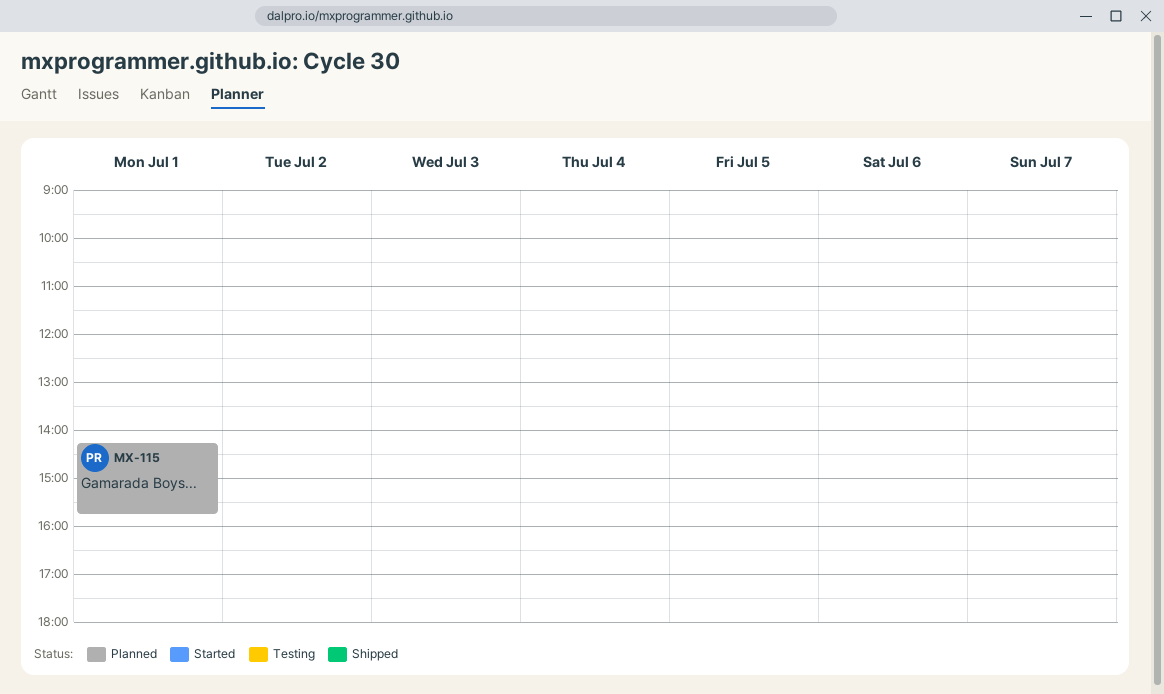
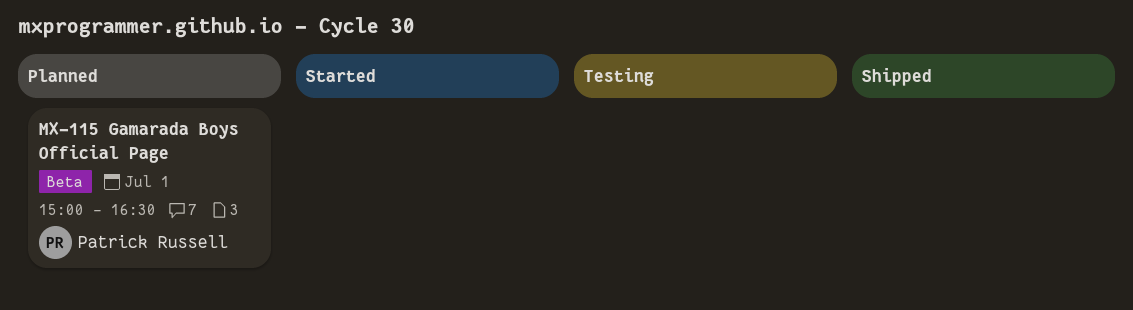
MX-115, begins: 14:15 -> 15:00
MX-115, ends: 15:45 -> 16:30

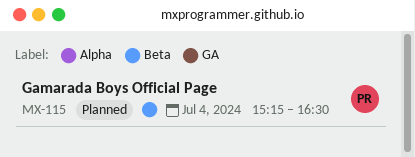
MX-115, day: Jul 1 -> Jul 4
MX-115, begins: 15:00 -> 15:15

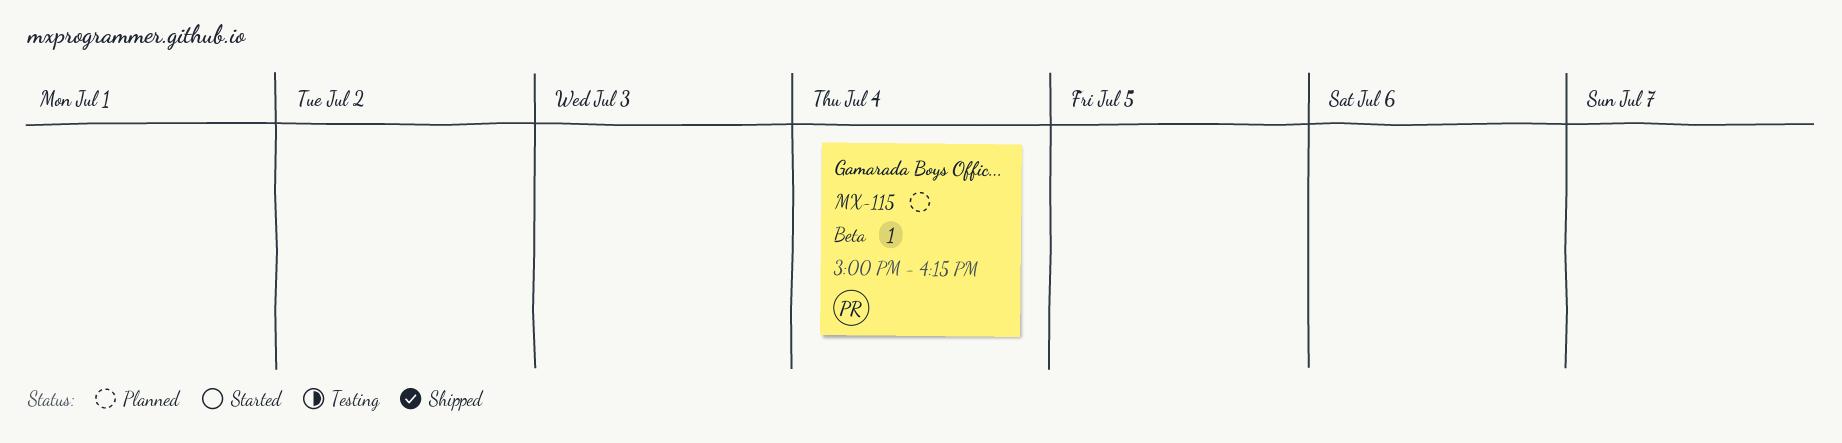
MX-115, begins: 15:15 -> 15:00
MX-115, ends: 16:30 -> 16:15

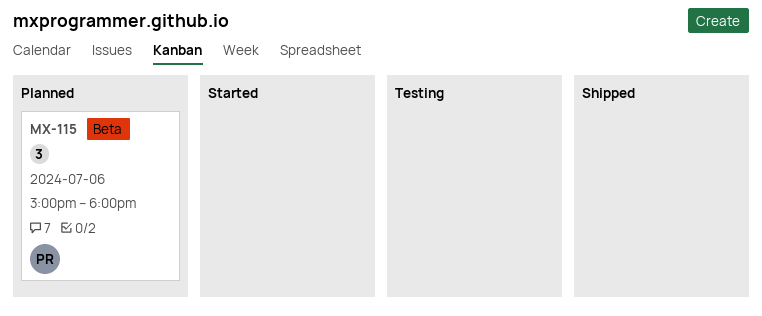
MX-115, estimate: 1 -> 3
MX-115, day: Jul 4 -> Jul 6
MX-115, ends: 16:15 -> 18:00

